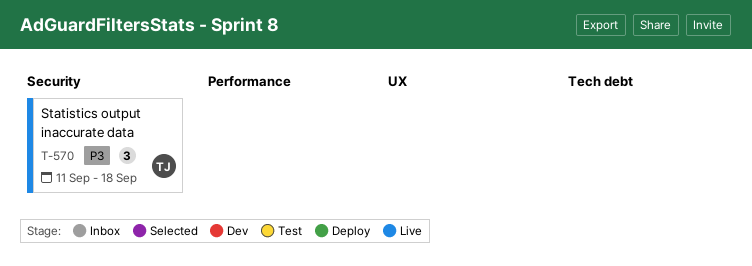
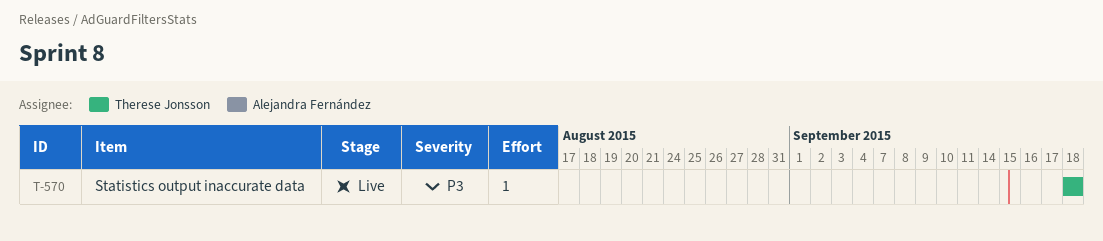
T-570, estimate: 3 -> 1
T-570, start: Sep 11 -> Sep 18

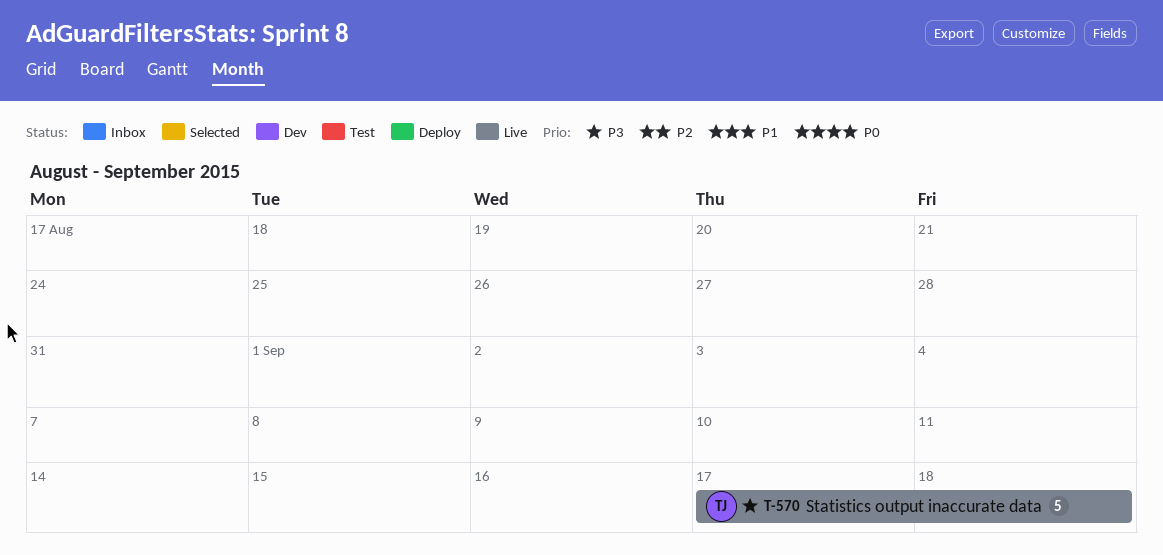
T-570, estimate: 1 -> 5
T-570, start: Sep 18 -> Sep 17

